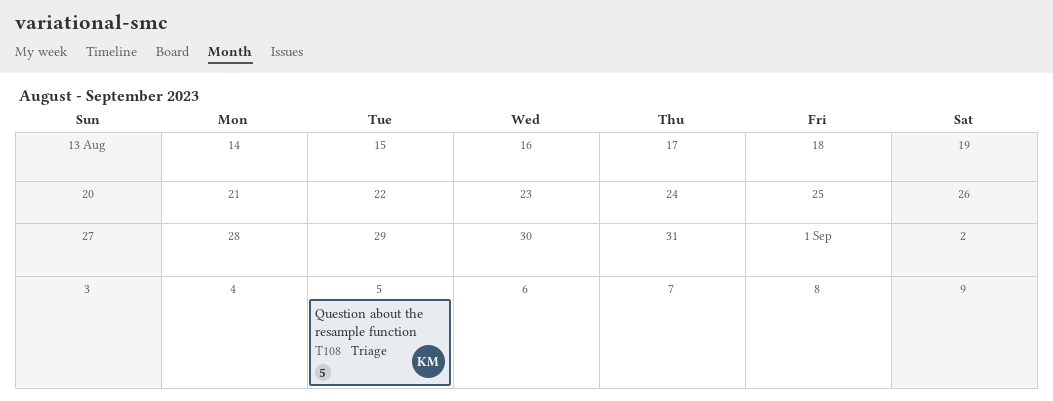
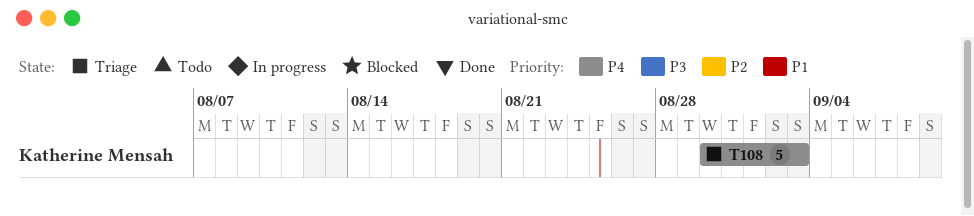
T108, due: Sep 5 -> Sep 3

